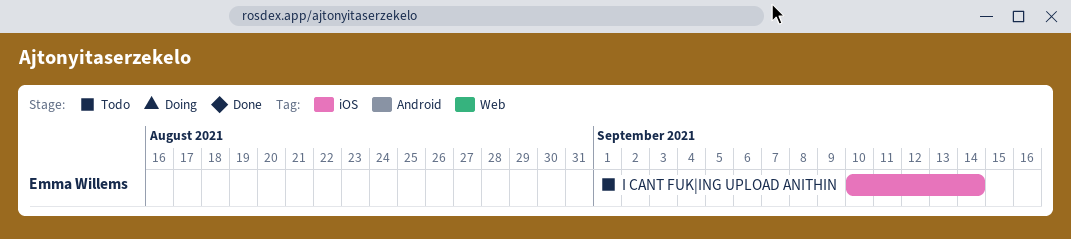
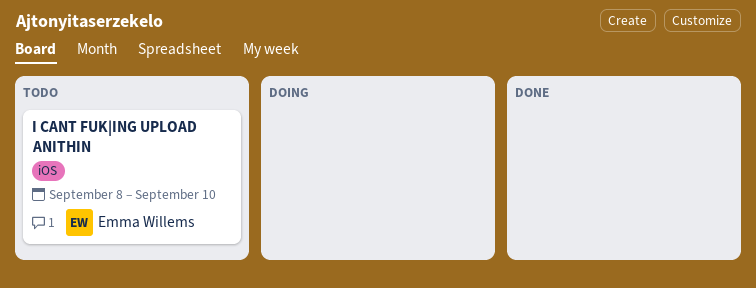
I CANT FUK|ING UPLOAD ANITHIN, start: Sep 10 -> Sep 8
I CANT FUK|ING UPLOAD ANITHIN, due: Sep 14 -> Sep 10

